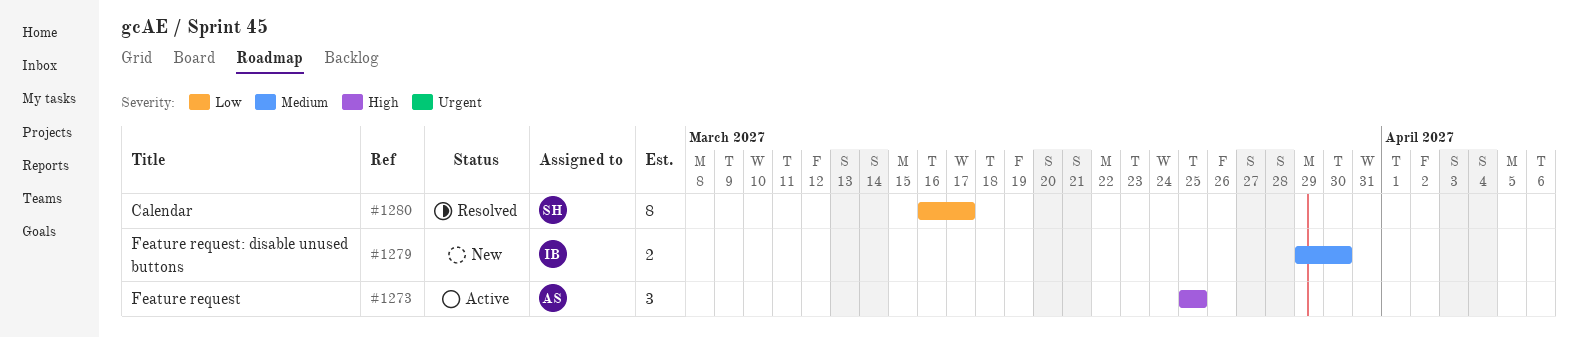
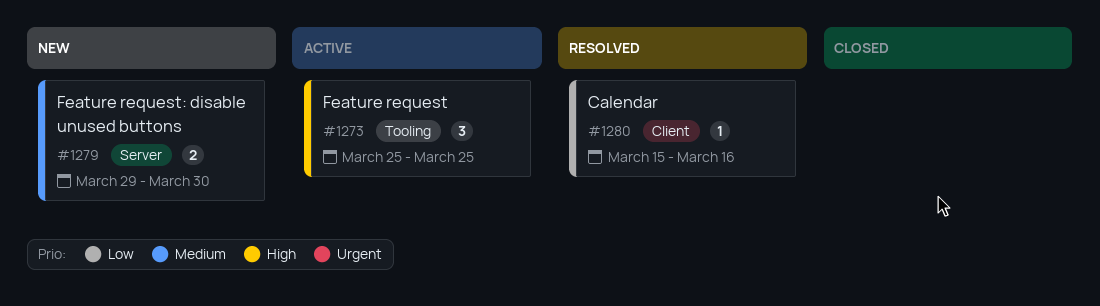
#1280, estimate: 8 -> 1
#1280, start: Mar 16 -> Mar 15
#1280, due: Mar 17 -> Mar 16

